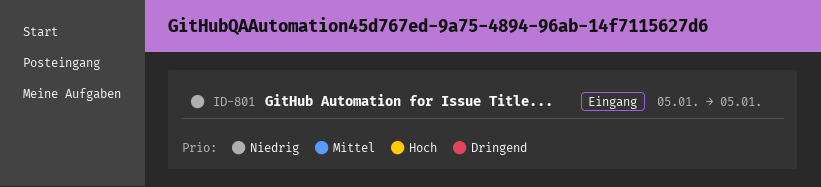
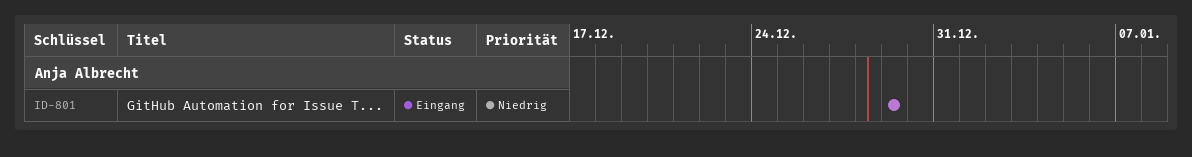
ID-801, start: Jan 5 -> Dec 29
ID-801, due: Jan 5 -> Dec 29

